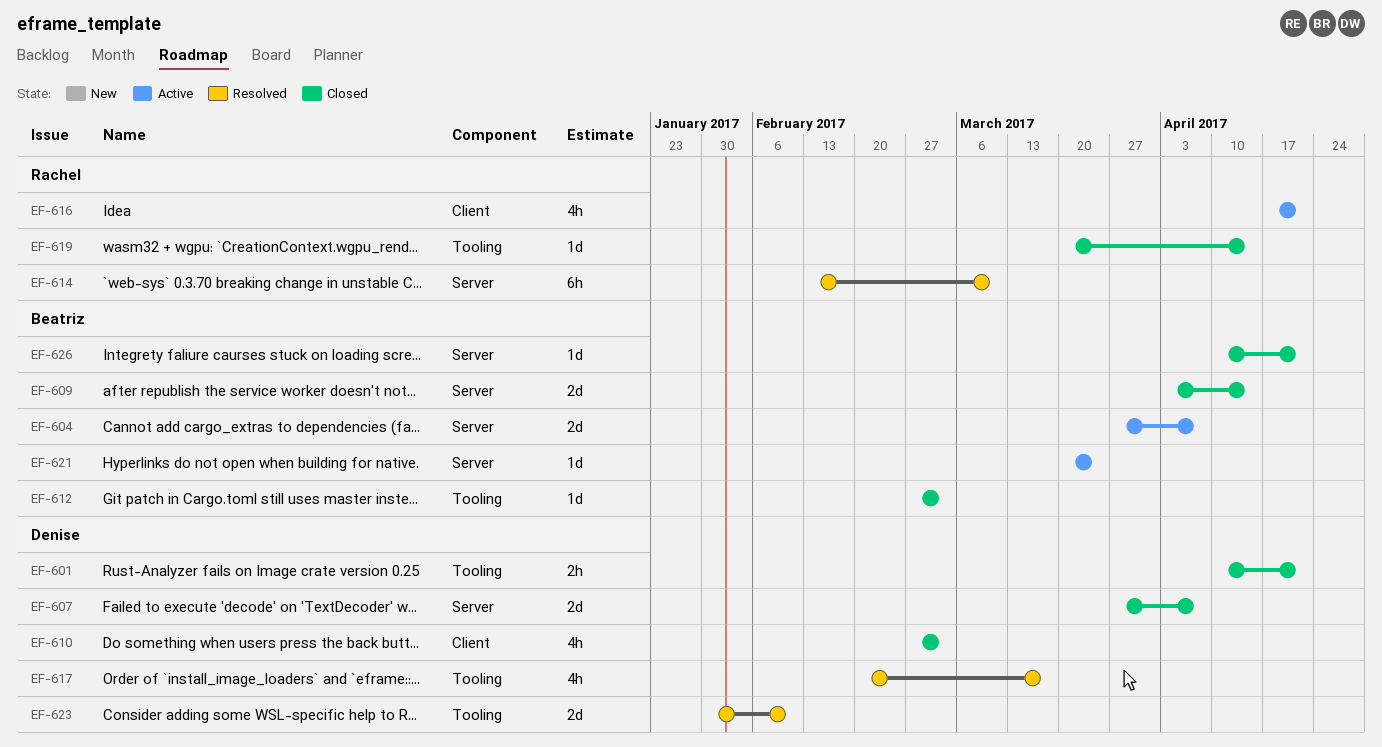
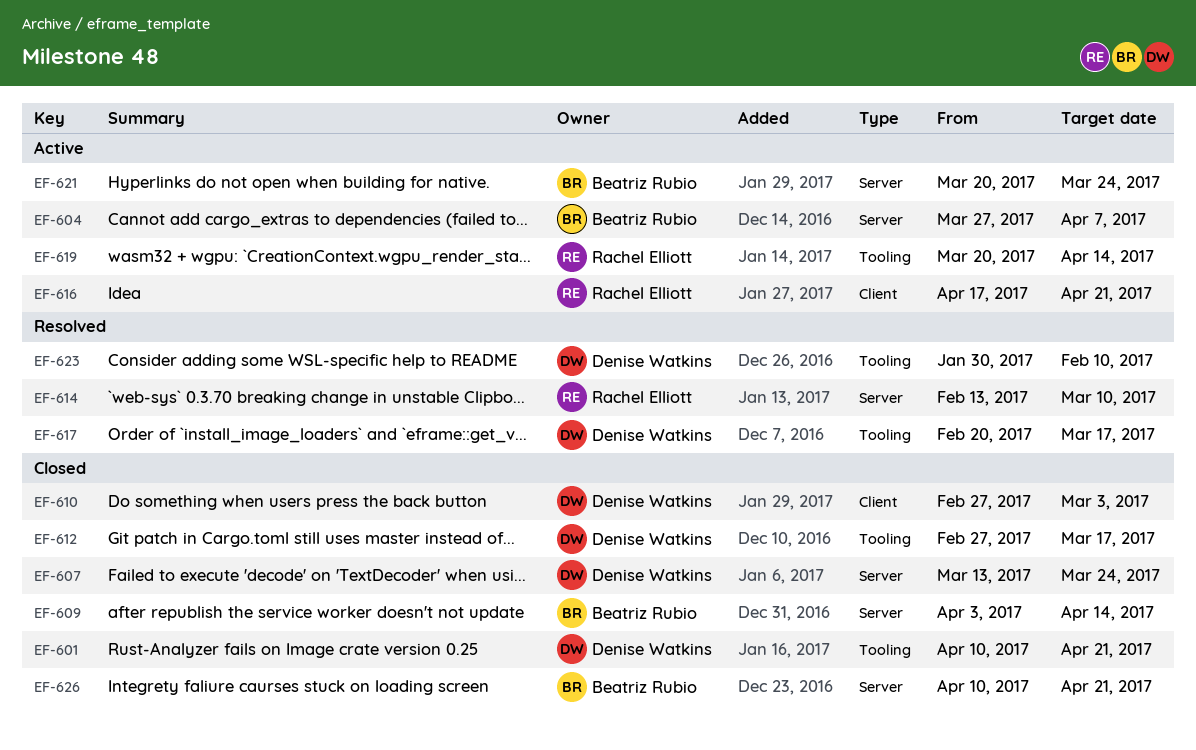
EF-607, start: Mar 27 -> Mar 13
EF-607, due: Apr 7 -> Mar 24
EF-612, owner: Beatriz Rubio -> Denise Watkins
EF-612, due: Mar 3 -> Mar 17
EF-619, status: Closed -> Active

